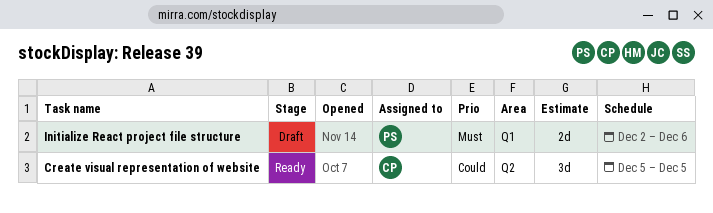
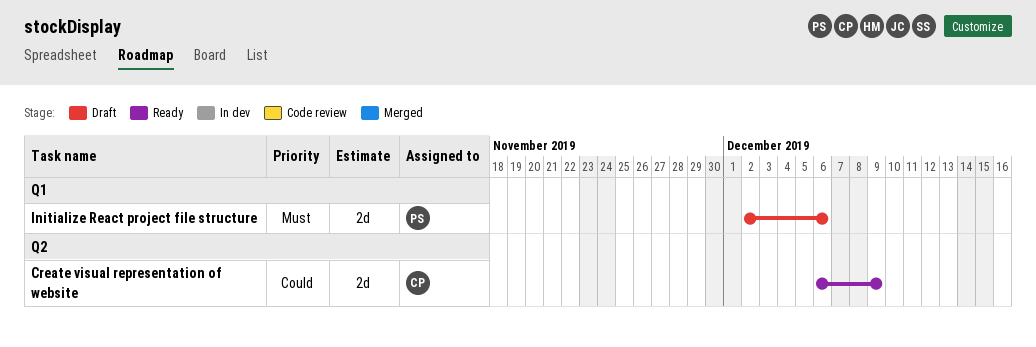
Create visual representation of website, estimate: 3d -> 2d
Create visual representation of website, start: Dec 5 -> Dec 6
Create visual representation of website, due: Dec 5 -> Dec 9

